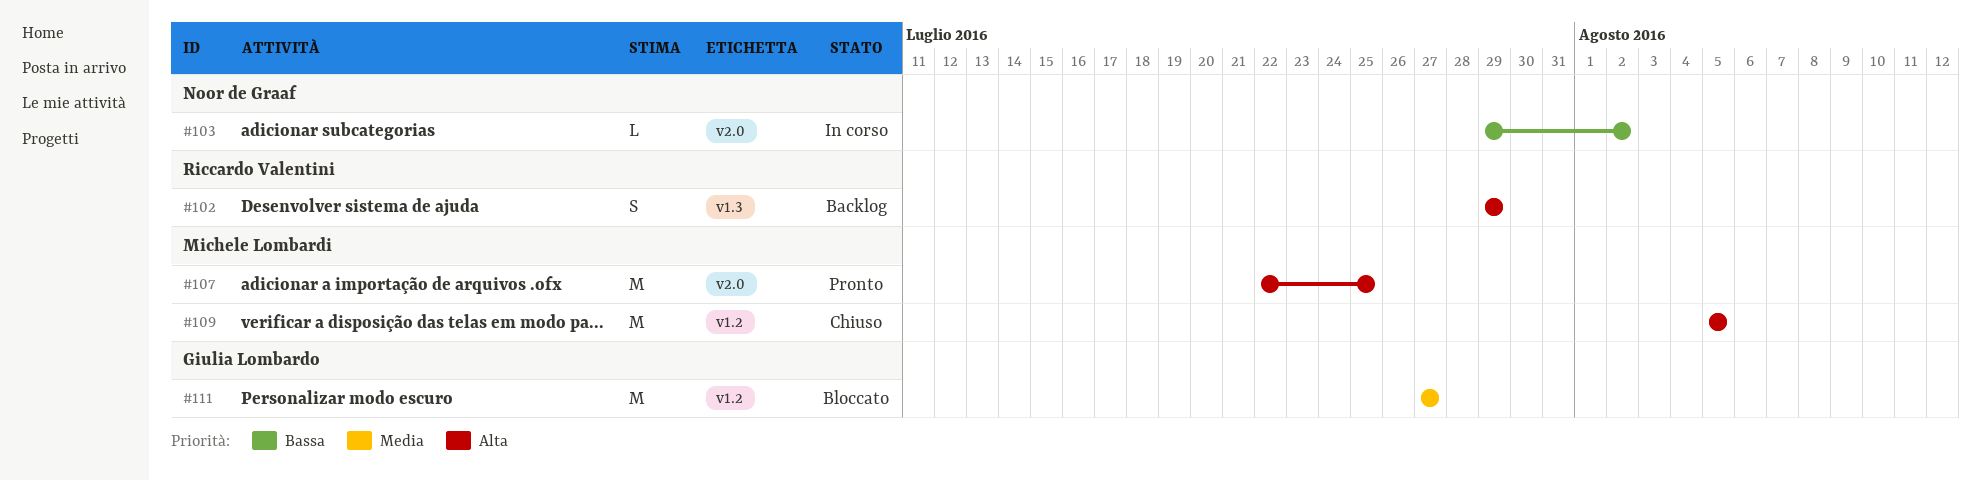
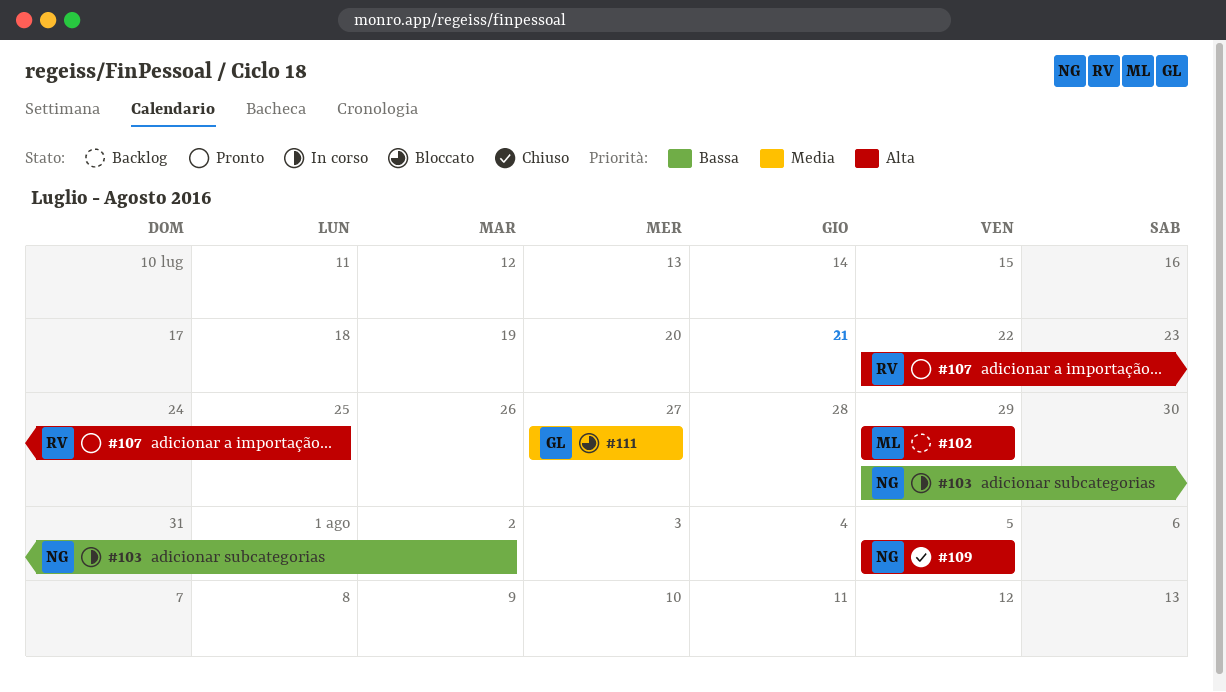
#102, owner: Riccardo Valentini -> Michele Lombardi
#107, owner: Michele Lombardi -> Riccardo Valentini
#109, owner: Michele Lombardi -> Noor de Graaf

